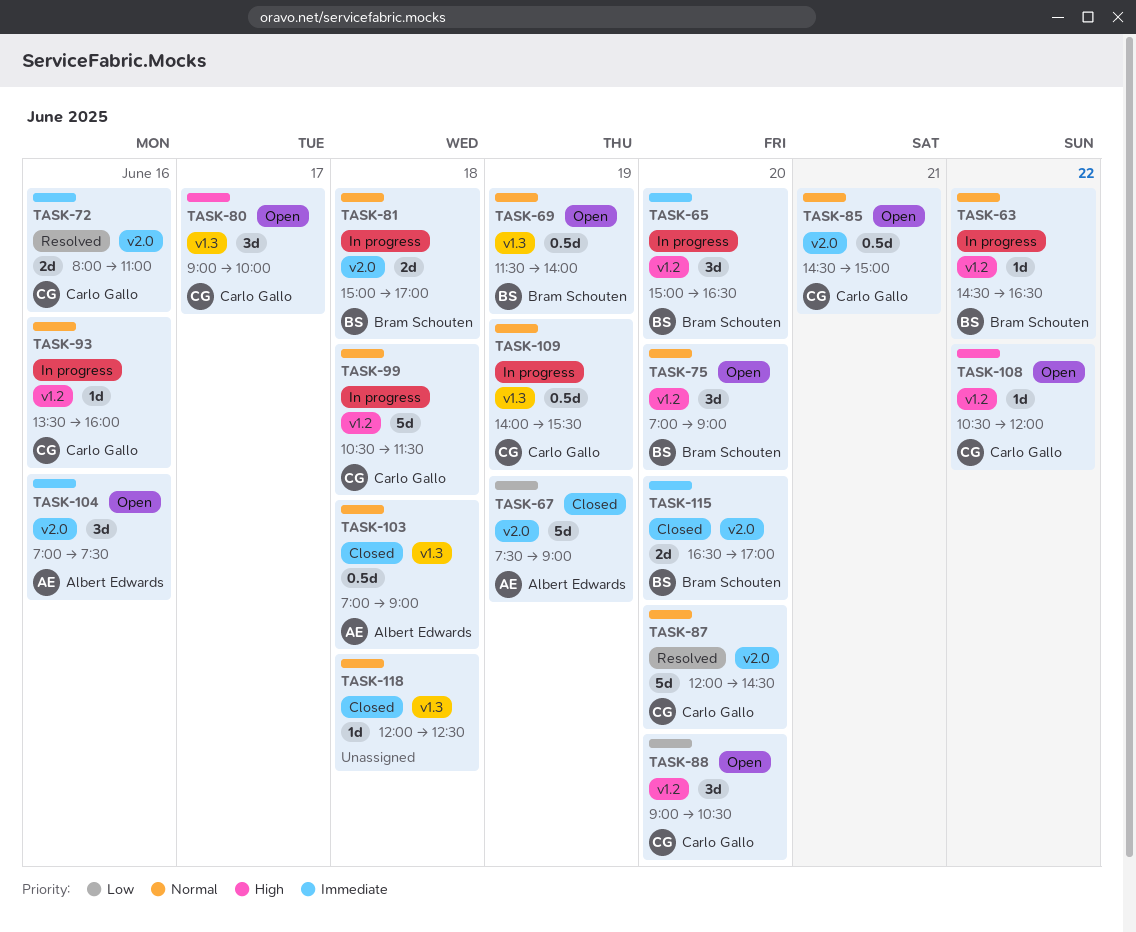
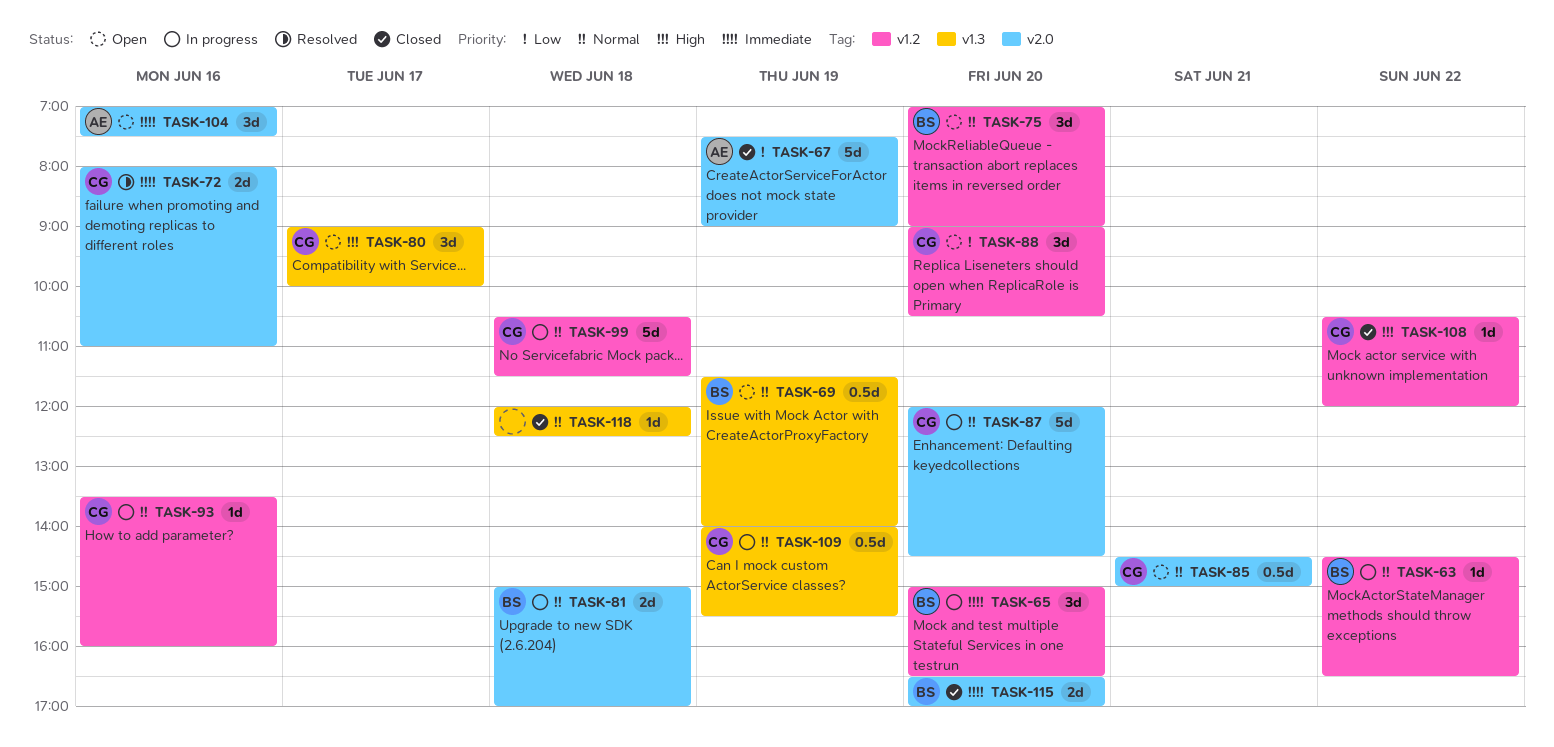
TASK-87, status: Resolved -> In progress
TASK-103: present -> none
TASK-108, status: Open -> Closed

